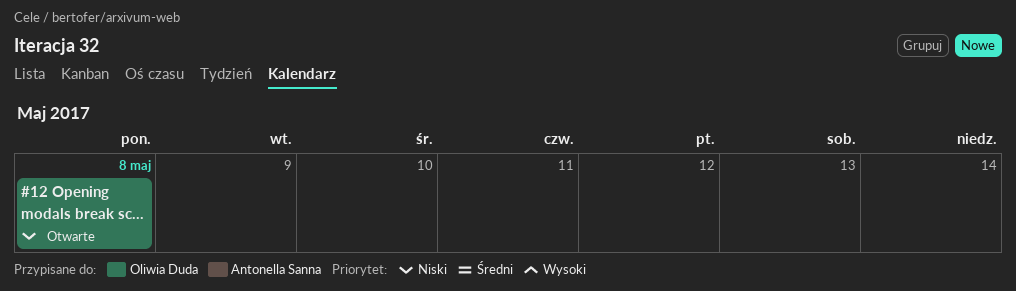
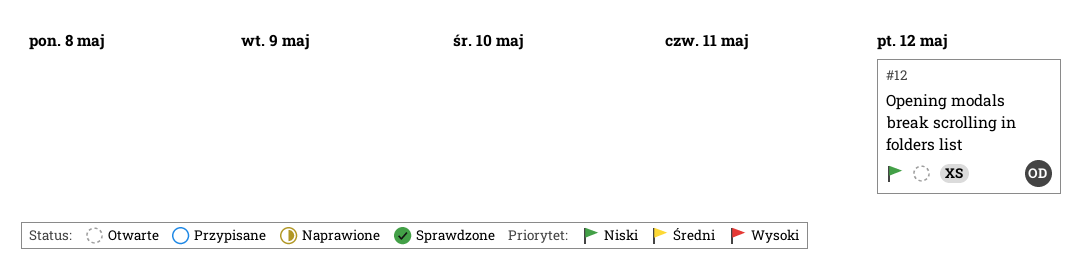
#12, due: May 8 -> May 12

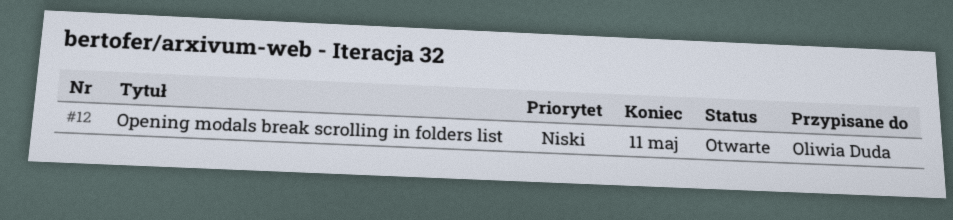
#12, due: May 12 -> May 11

